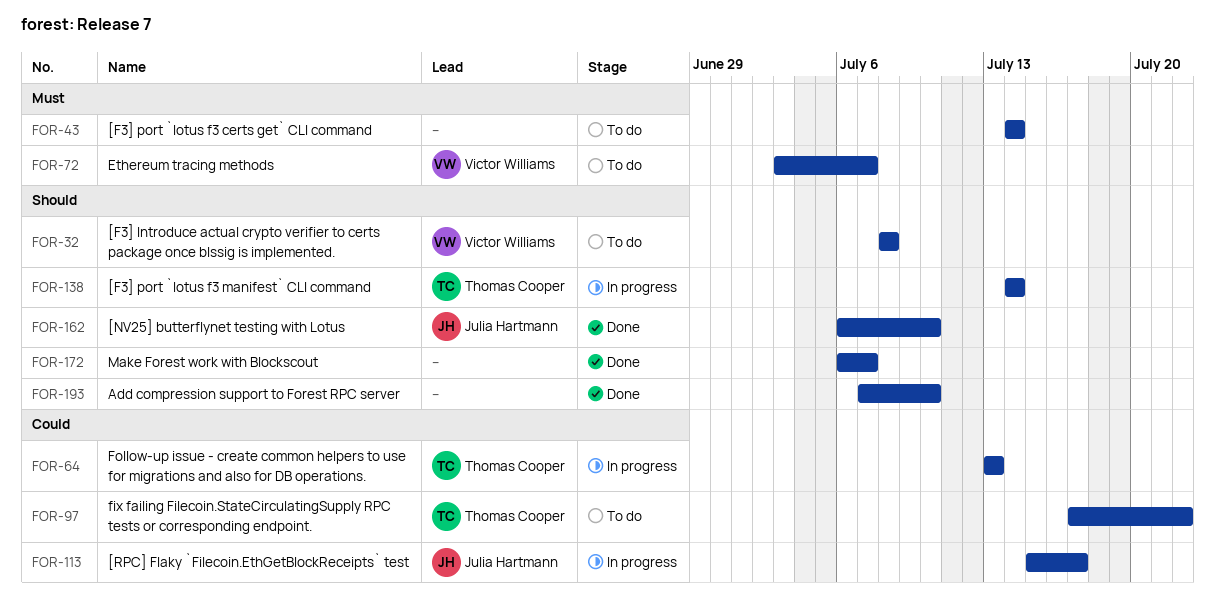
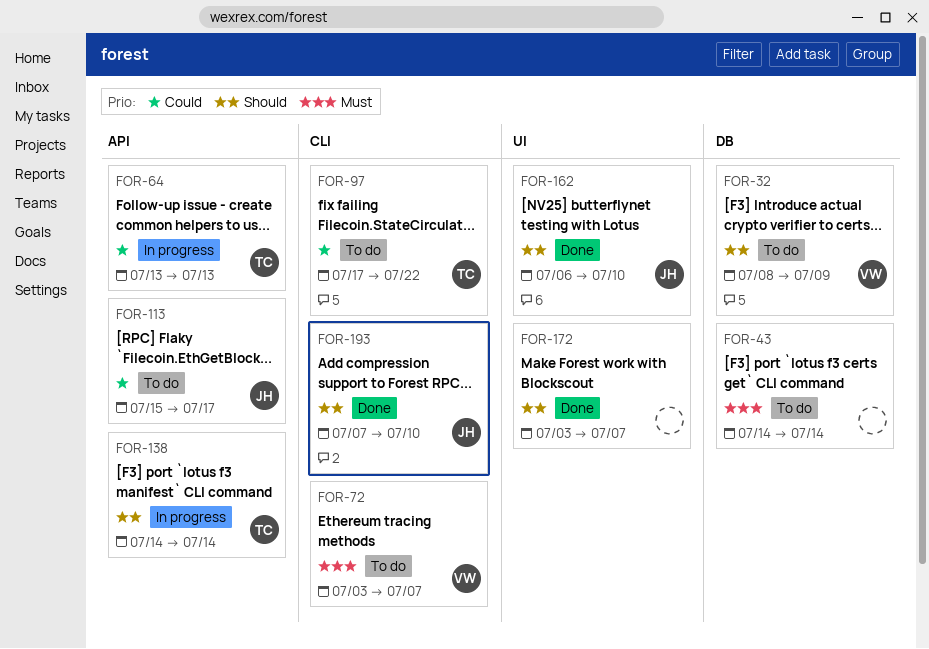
FOR-32, due: Jul 8 -> Jul 9
FOR-113, status: In progress -> To do
FOR-172, start: Jul 6 -> Jul 3
FOR-193, owner: none -> Julia Hartmann

